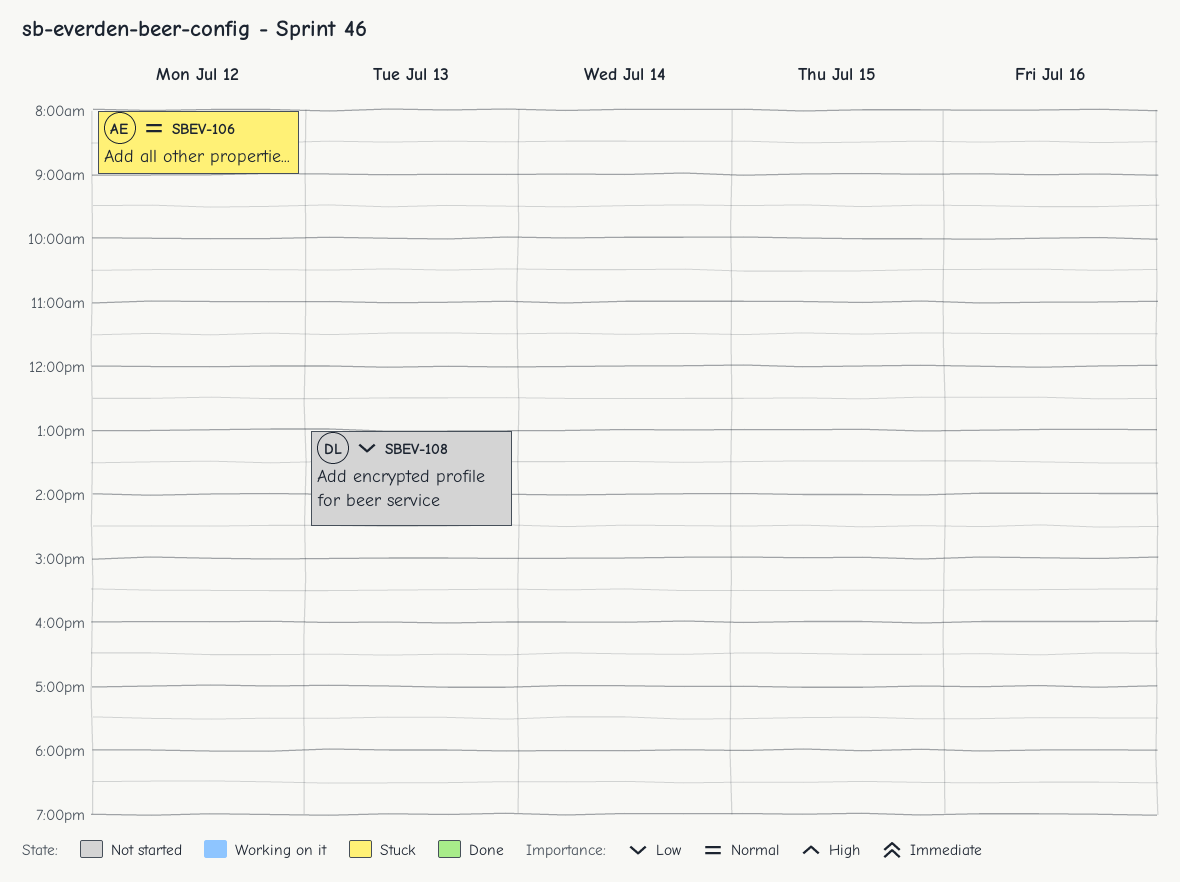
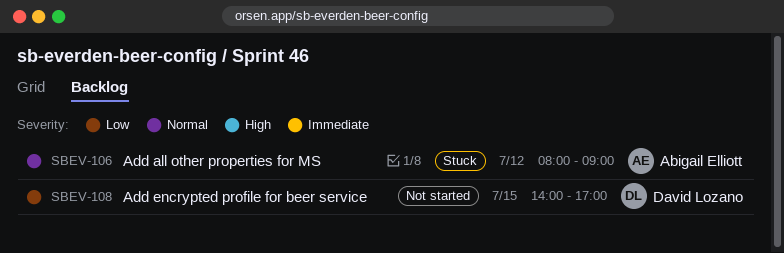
SBEV-108, day: Jul 13 -> Jul 15
SBEV-108, begins: 13:00 -> 14:00
SBEV-108, ends: 14:30 -> 17:00

